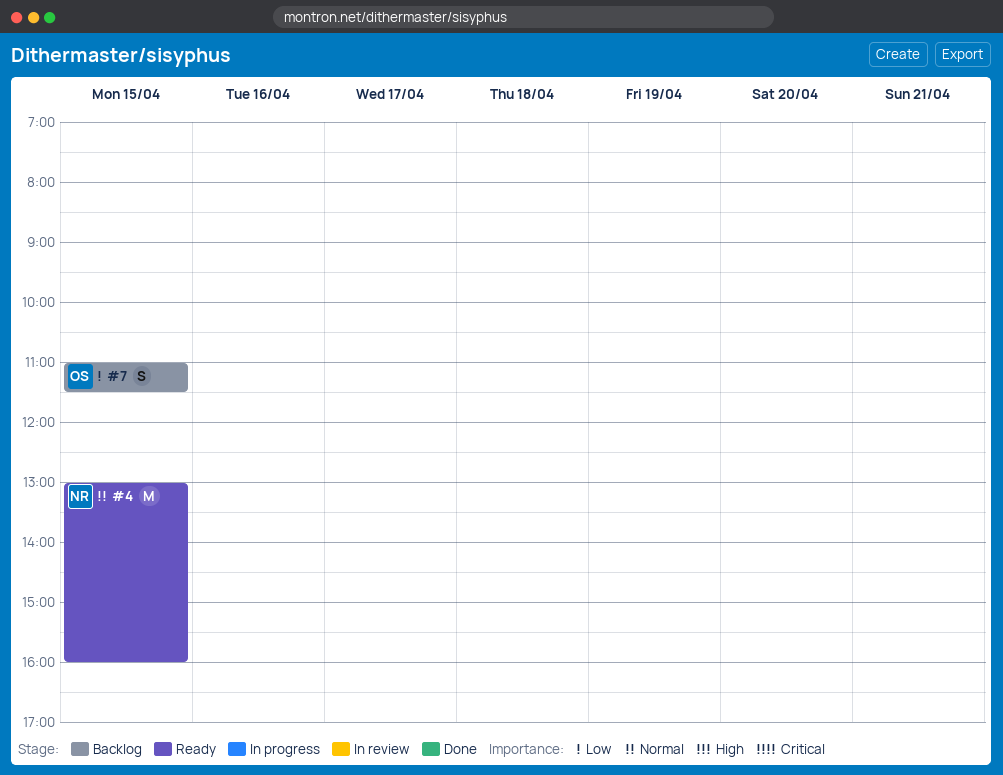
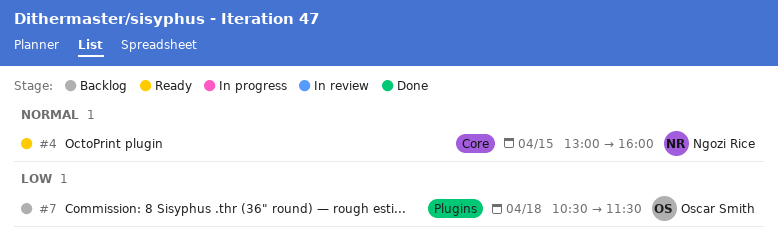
#7, day: Apr 15 -> Apr 18
#7, begins: 11:00 -> 10:30

